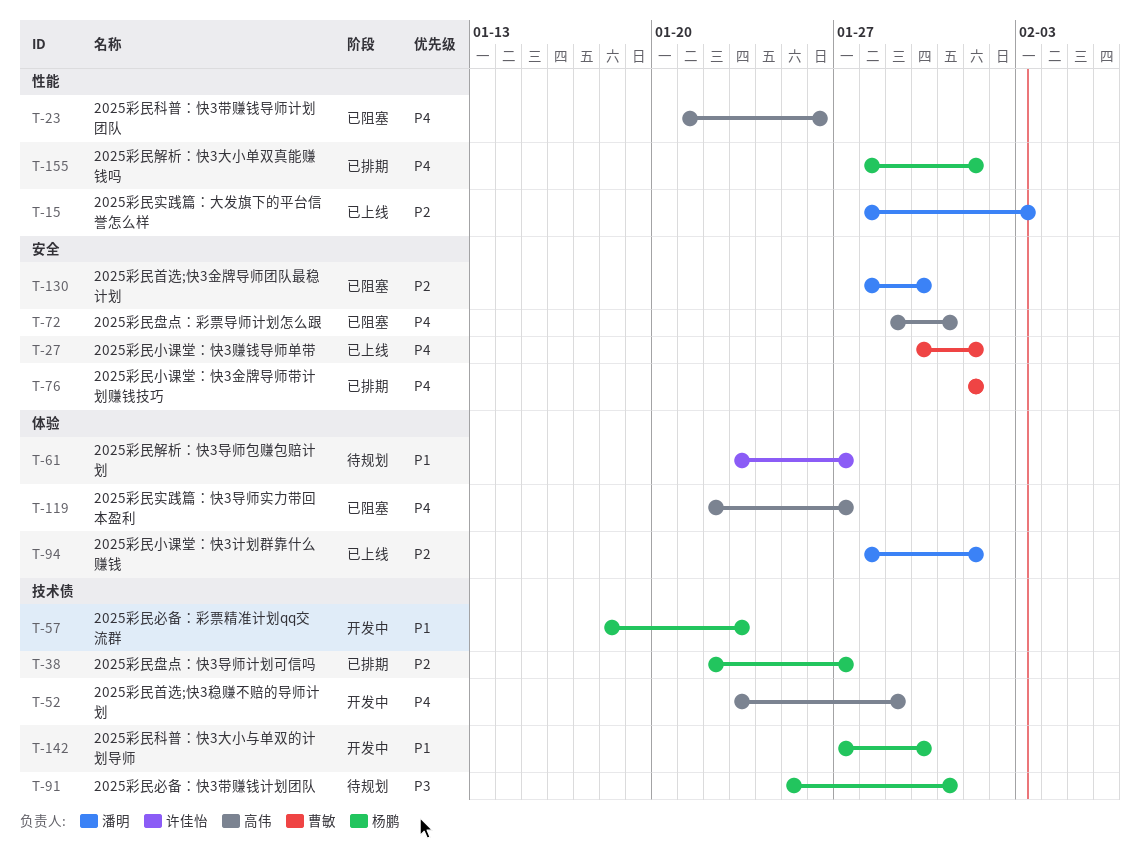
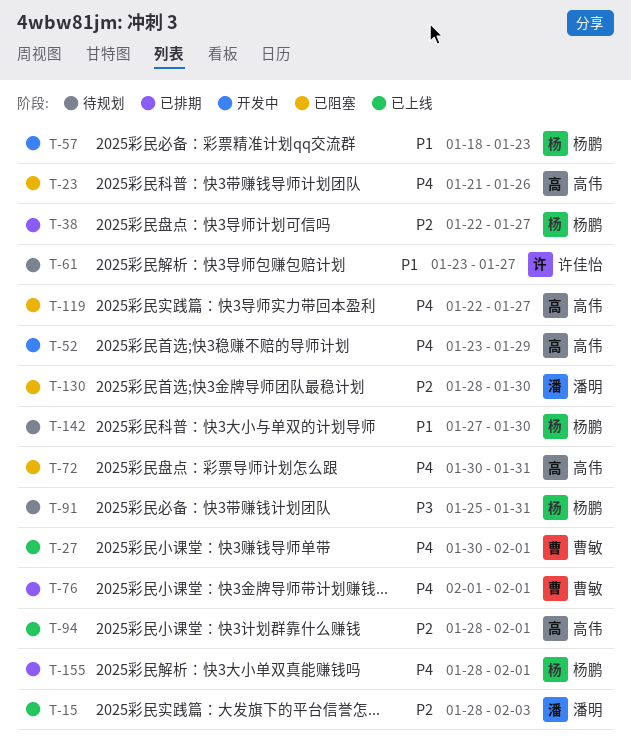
T-72, start: Jan 29 -> Jan 30
T-94, owner: 潘明 -> 高伟
T-142, status: 开发中 -> 待规划

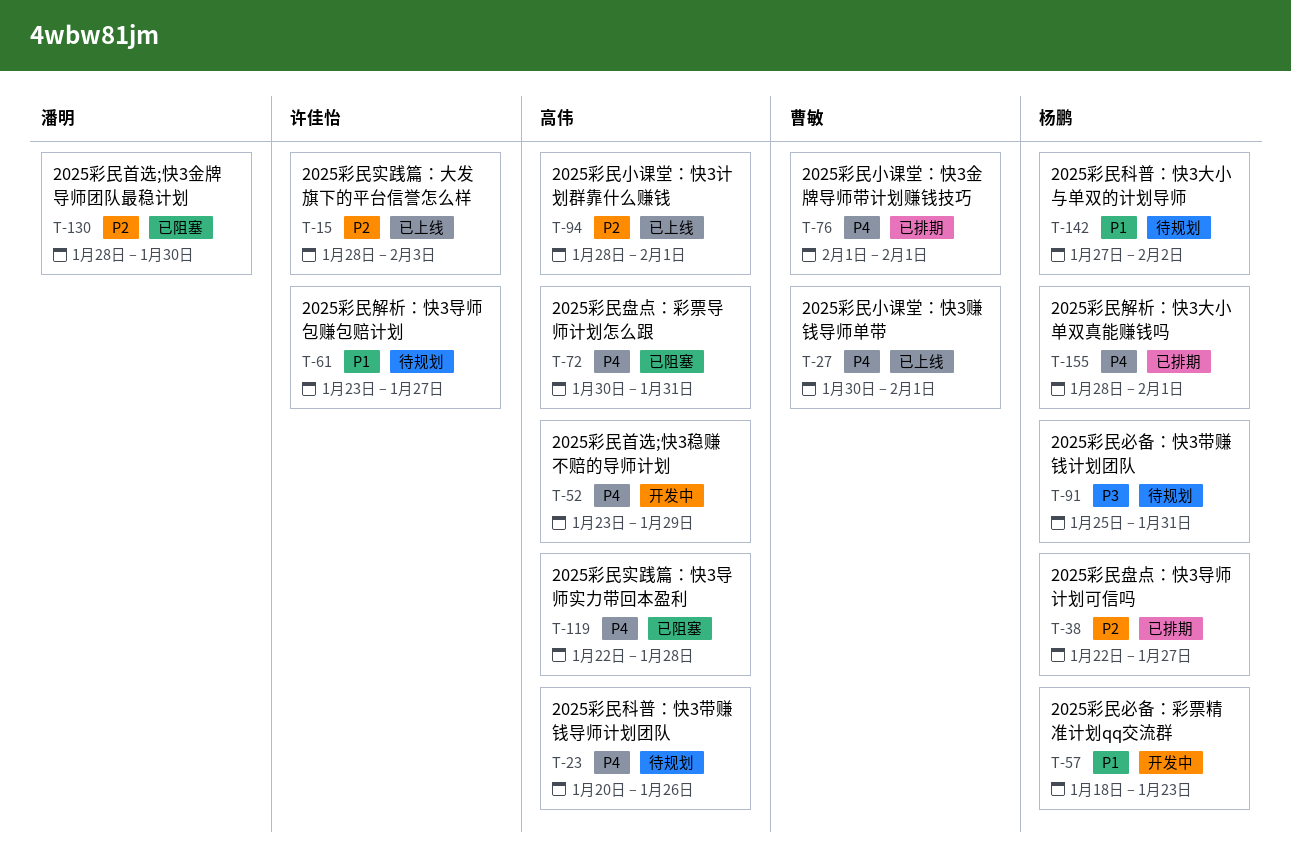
T-15, owner: 潘明 -> 许佳怡
T-23, status: 已阻塞 -> 待规划
T-23, start: Jan 21 -> Jan 20
T-119, due: Jan 27 -> Jan 28
T-142, due: Jan 30 -> Feb 2

